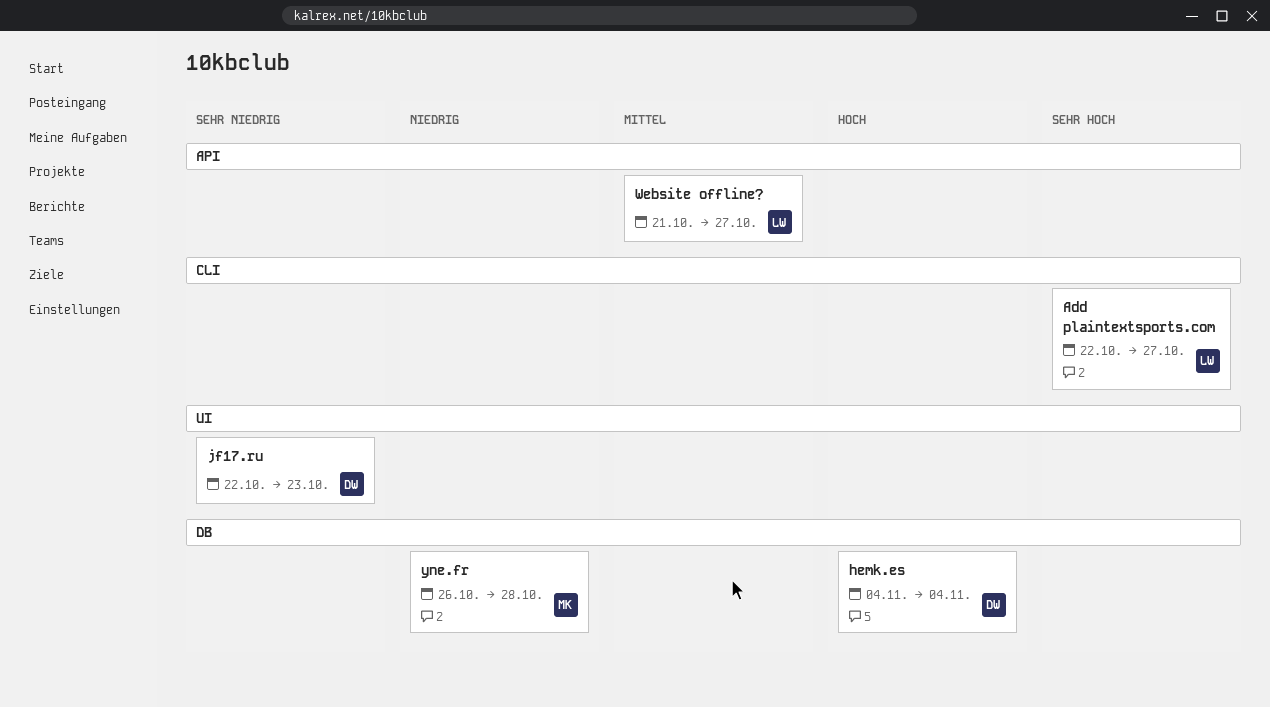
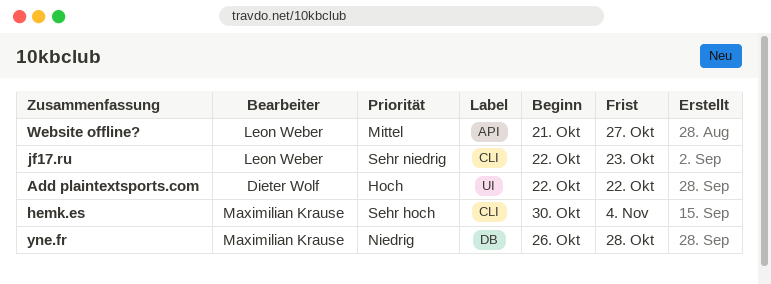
Add plaintextsports.com, owner: Leon Weber -> Dieter Wolf
Add plaintextsports.com, priority: Sehr hoch -> Hoch
Add plaintextsports.com, label: CLI -> UI
Add plaintextsports.com, due: Oct 27 -> Oct 22
hemk.es, owner: Dieter Wolf -> Maximilian Krause
hemk.es, priority: Hoch -> Sehr hoch
hemk.es, label: DB -> CLI
hemk.es, start: Nov 4 -> Oct 30
jf17.ru, owner: Dieter Wolf -> Leon Weber
jf17.ru, label: UI -> CLI

